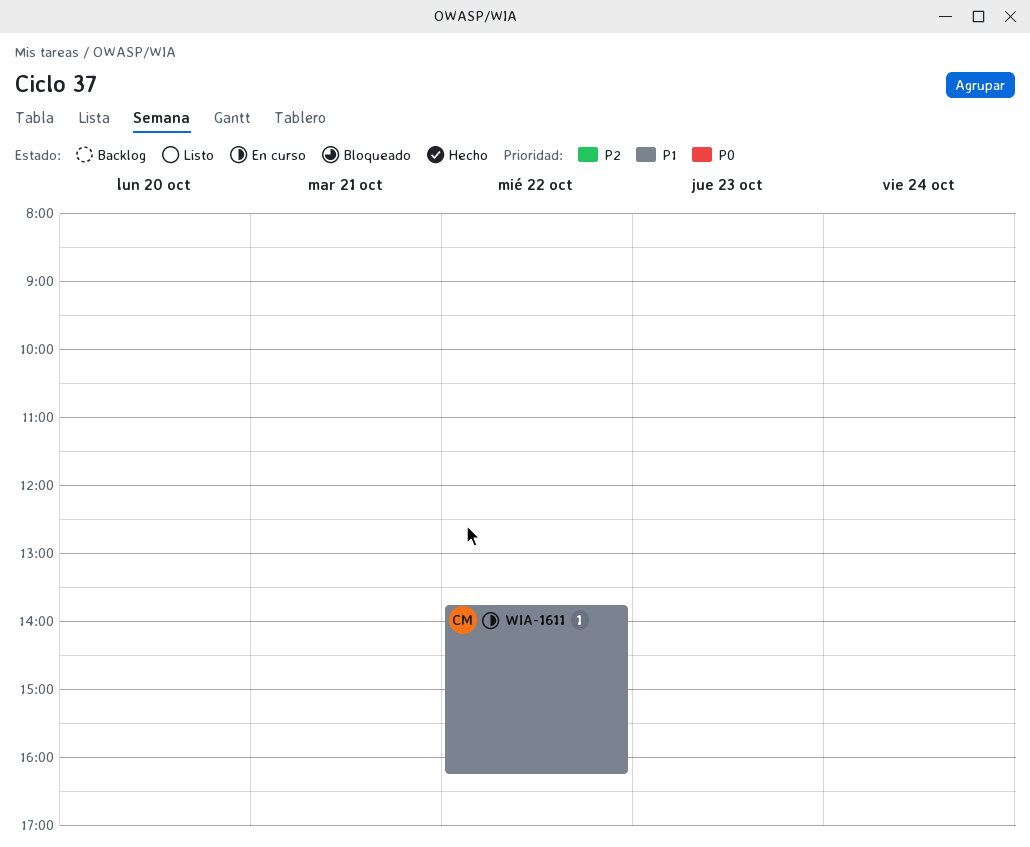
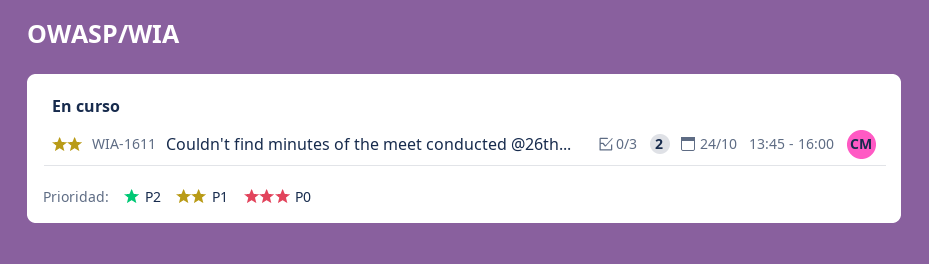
WIA-1611, estimate: 1 -> 2
WIA-1611, day: Oct 22 -> Oct 24
WIA-1611, ends: 16:15 -> 16:00

